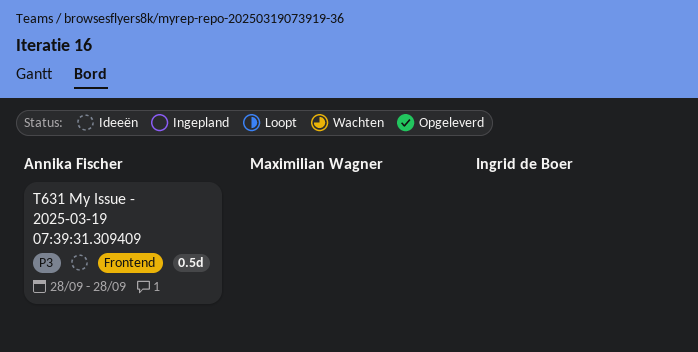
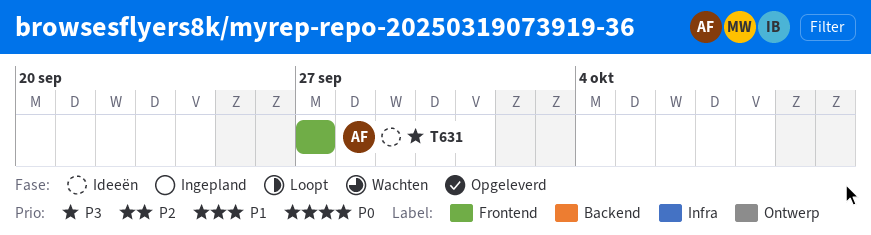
T631, start: Sep 28 -> Sep 27
T631, due: Sep 28 -> Sep 27

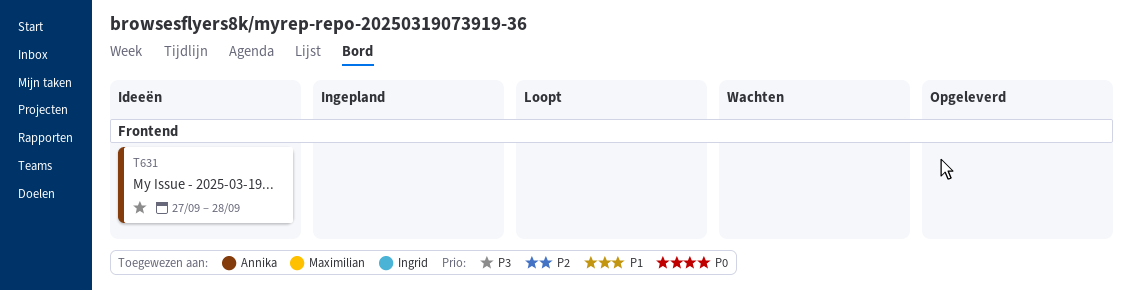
T631, due: Sep 27 -> Sep 28

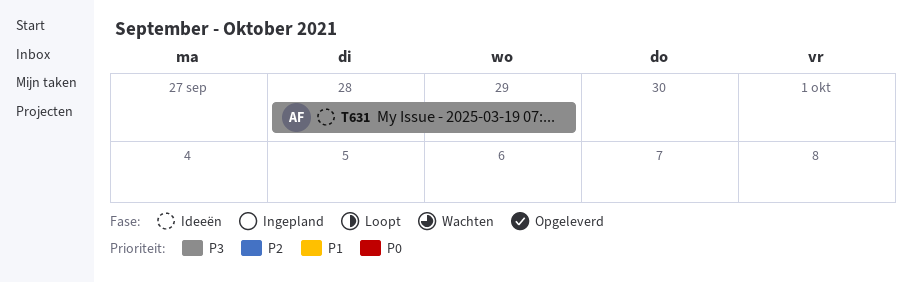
T631, start: Sep 27 -> Sep 28
T631, due: Sep 28 -> Sep 29

